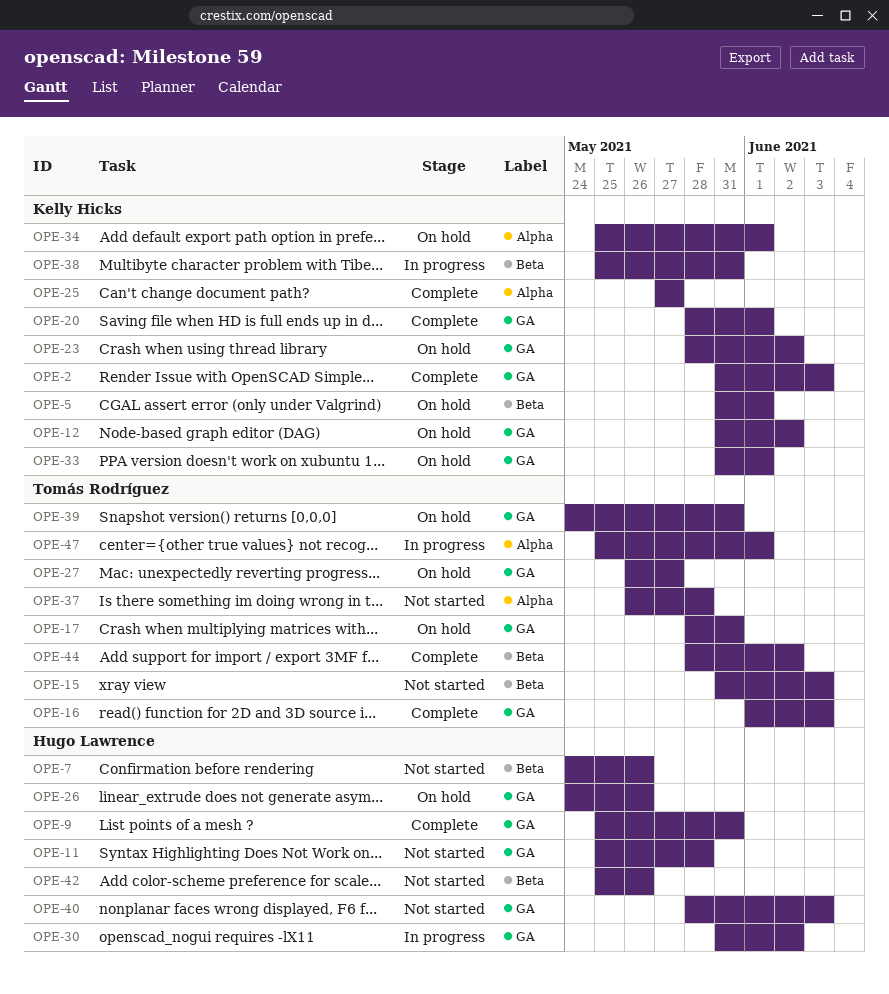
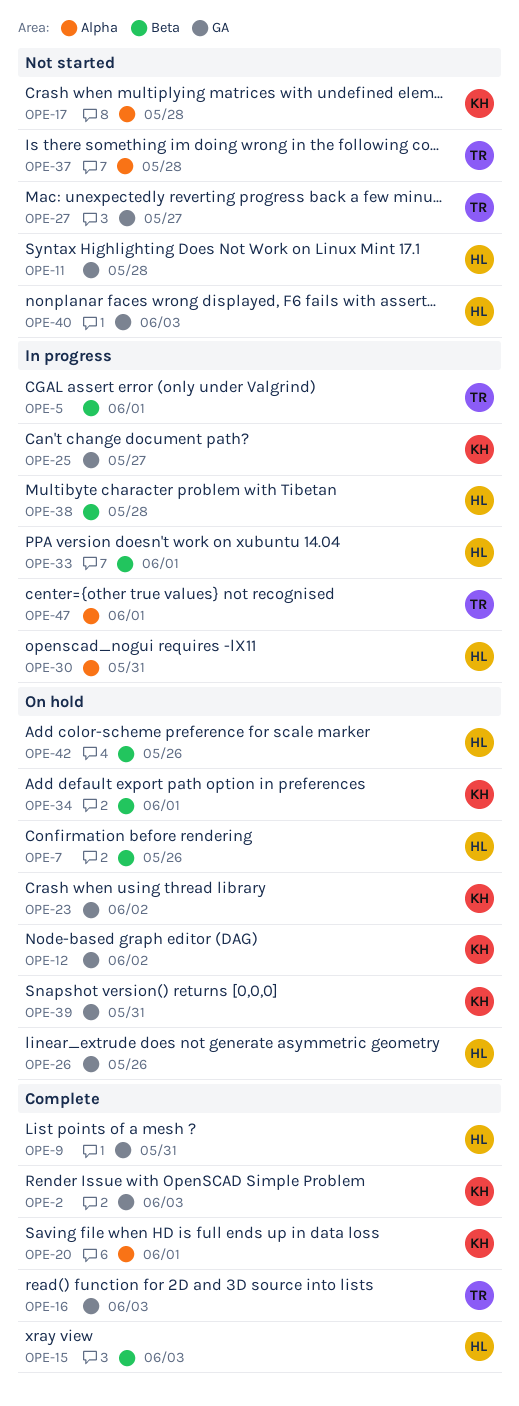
OPE-5, status: On hold -> In progress
OPE-5, owner: Kelly Hicks -> Tomás Rodríguez
OPE-7, status: Not started -> On hold
OPE-15, status: Not started -> Complete
OPE-15, owner: Tomás Rodríguez -> Hugo Lawrence
OPE-17, status: On hold -> Not started
OPE-17, owner: Tomás Rodríguez -> Kelly Hicks
OPE-17, label: GA -> Alpha
OPE-17, due: May 31 -> May 28
OPE-20, label: GA -> Alpha
OPE-25, status: Complete -> In progress
OPE-25, label: Alpha -> GA
OPE-27, status: On hold -> Not started
OPE-30, label: GA -> Alpha
OPE-30, due: Jun 2 -> May 31
OPE-33, status: On hold -> In progress
OPE-33, owner: Kelly Hicks -> Hugo Lawrence
OPE-33, label: GA -> Beta
OPE-34, label: Alpha -> Beta
OPE-38, owner: Kelly Hicks -> Hugo Lawrence
OPE-38, due: May 31 -> May 28
OPE-39, owner: Tomás Rodríguez -> Kelly Hicks
OPE-42, status: Not started -> On hold
OPE-44: present -> none

